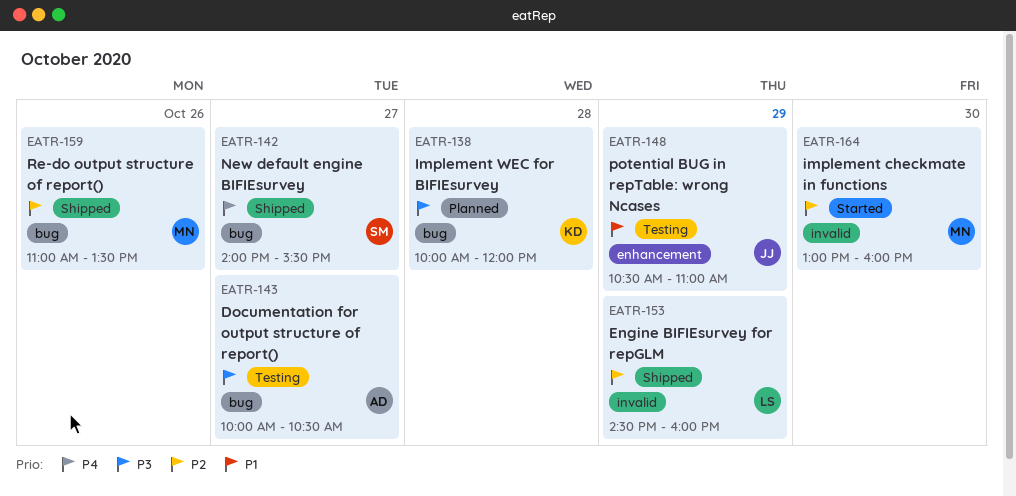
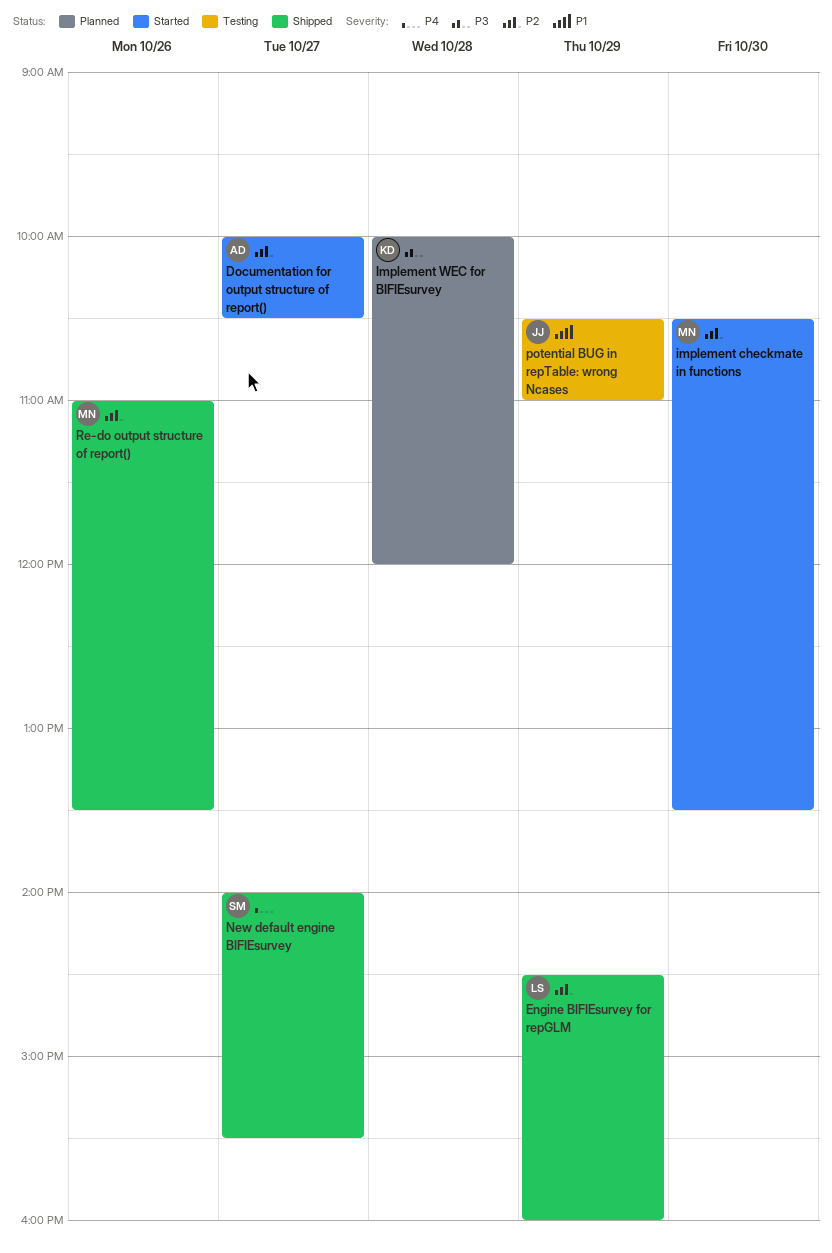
Documentation for output structure of report(), status: Testing -> Started
Documentation for output structure of report(), priority: P3 -> P2
implement checkmate in functions, begins: 13:00 -> 10:30
implement checkmate in functions, ends: 16:00 -> 13:30

